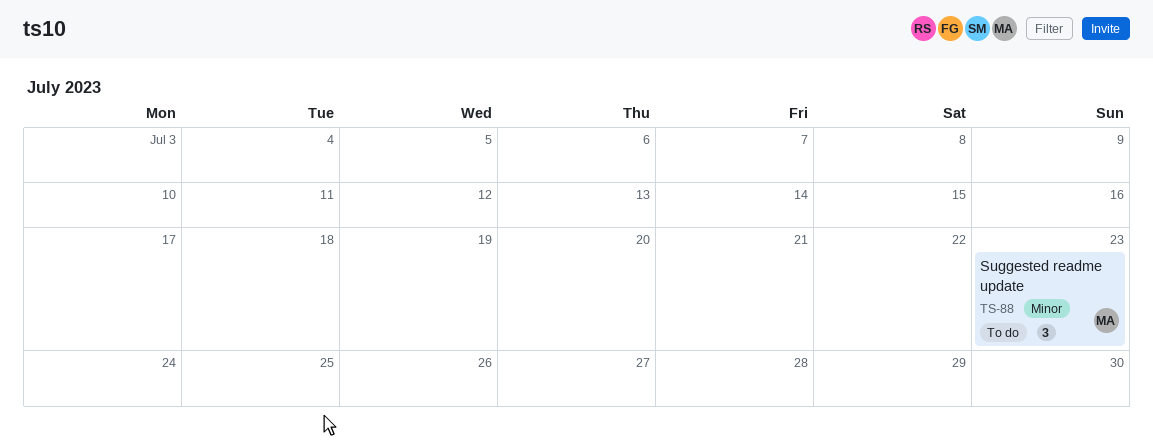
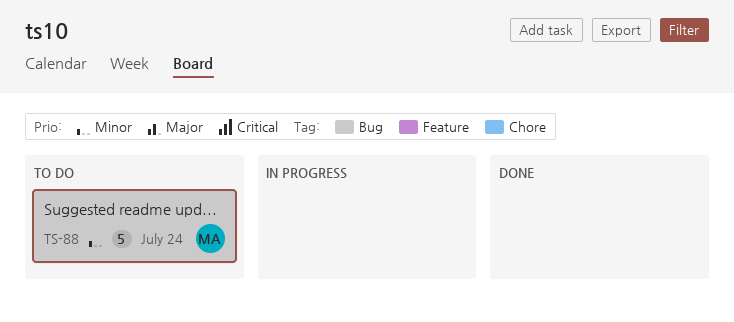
TS-88, estimate: 3 -> 5
TS-88, due: Jul 23 -> Jul 24

